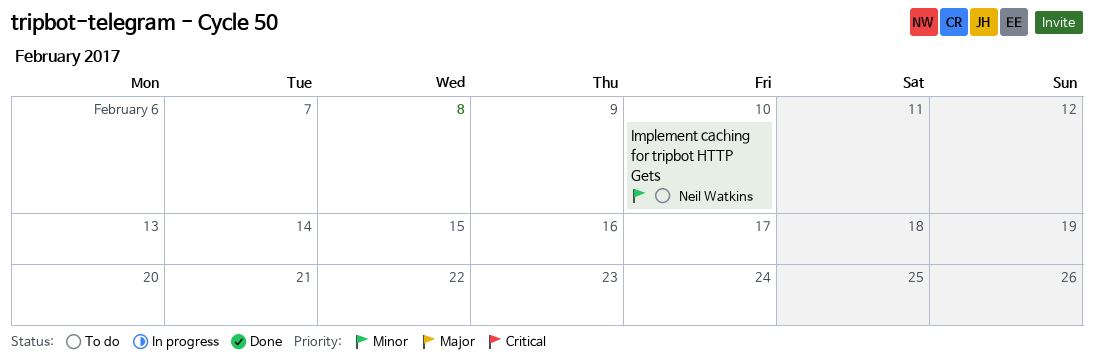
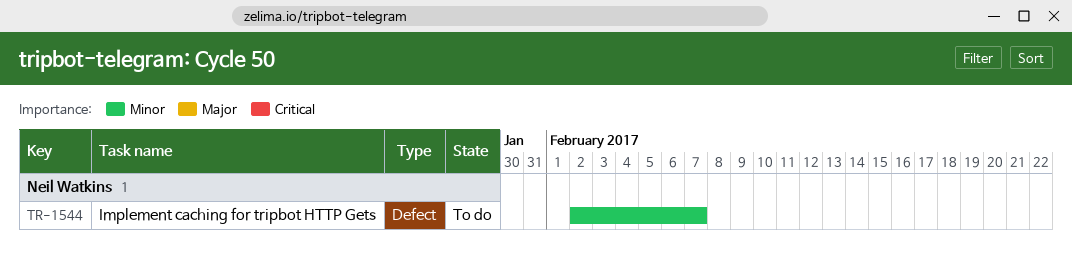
Implement caching for tripbot HTTP Gets, due: Feb 10 -> Feb 7

